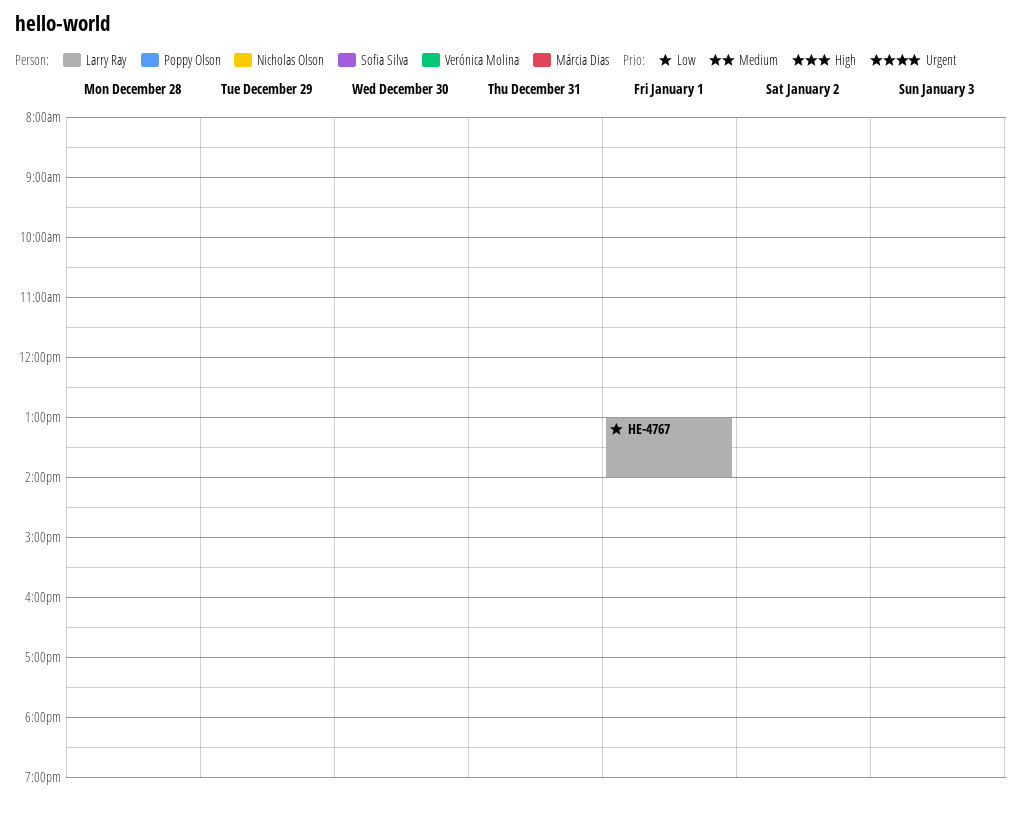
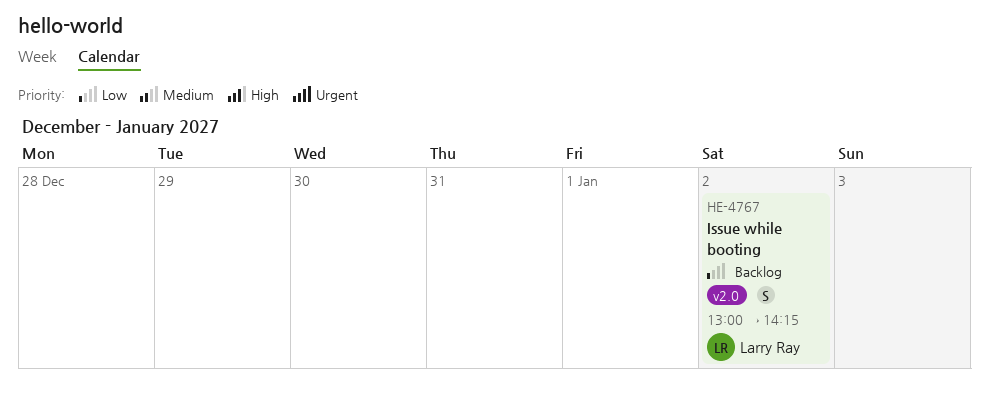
HE-4767, day: Jan 1 -> Jan 2
HE-4767, ends: 14:00 -> 14:15

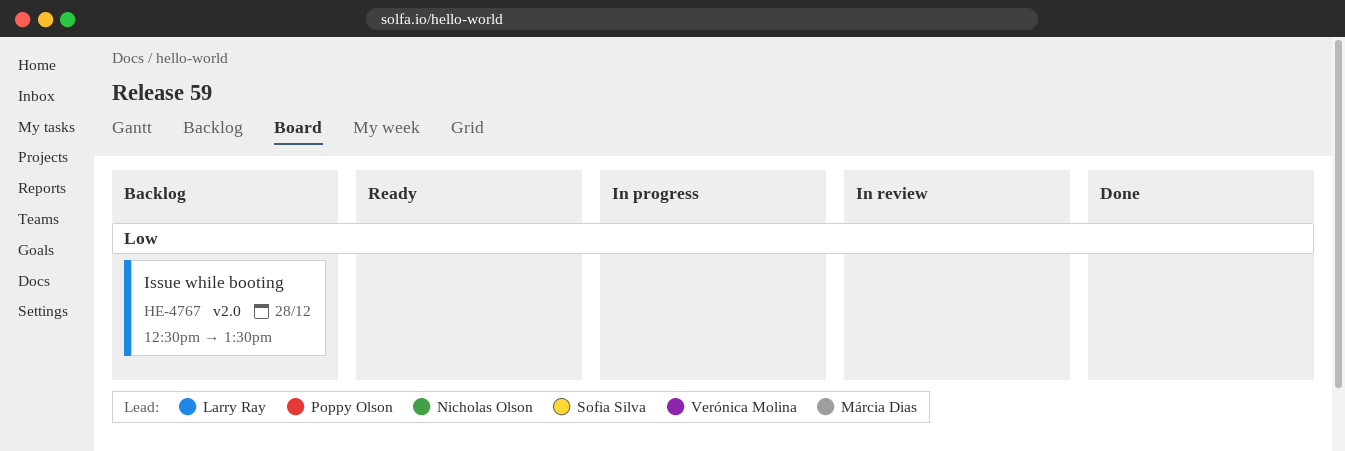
HE-4767, day: Jan 2 -> Dec 28
HE-4767, begins: 13:00 -> 12:30
HE-4767, ends: 14:15 -> 13:30

